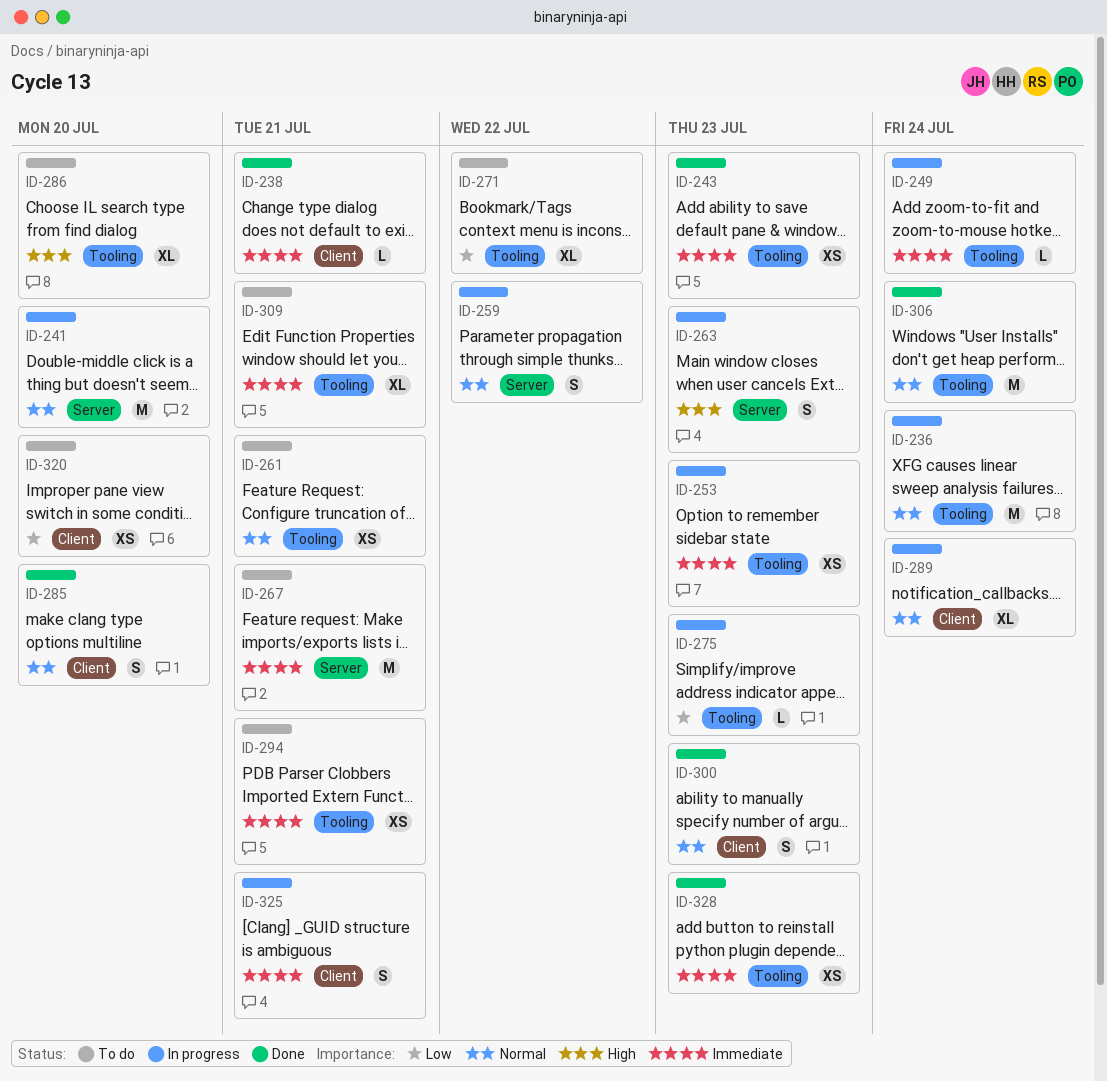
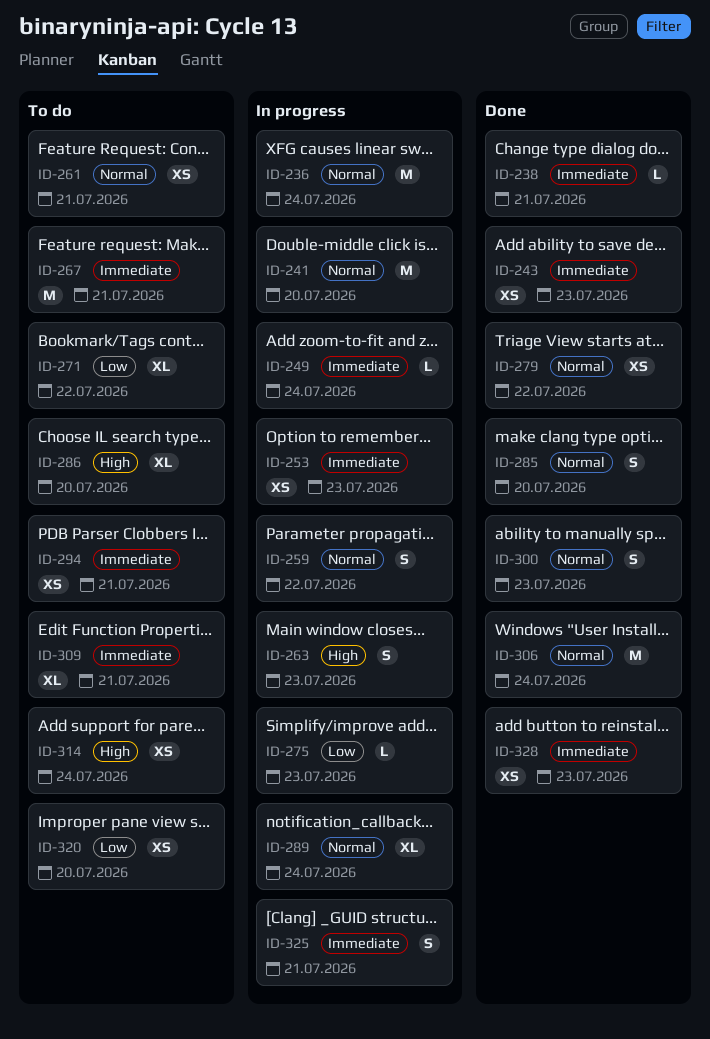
ID-279: none -> present
ID-314: none -> present

